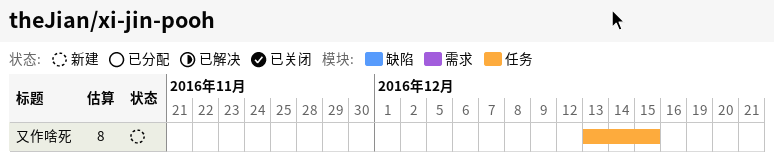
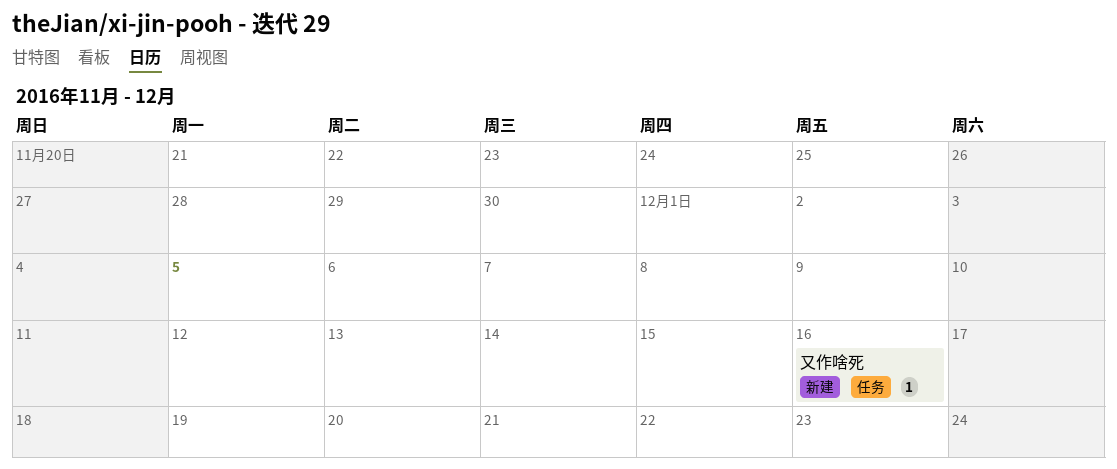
又作啥死, estimate: 8 -> 1
又作啥死, due: Dec 15 -> Dec 16

